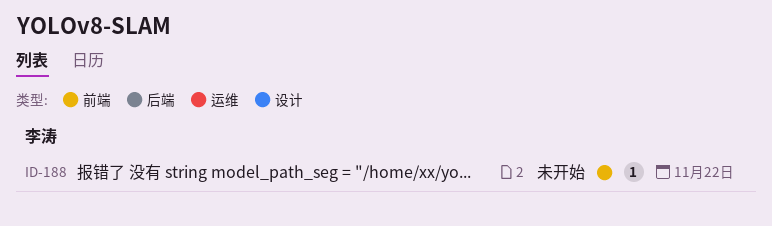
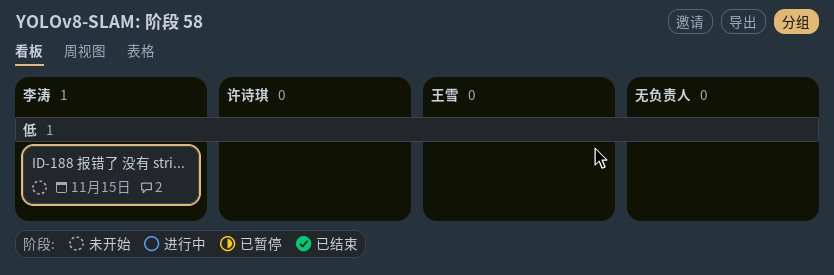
ID-188, due: Nov 22 -> Nov 15

